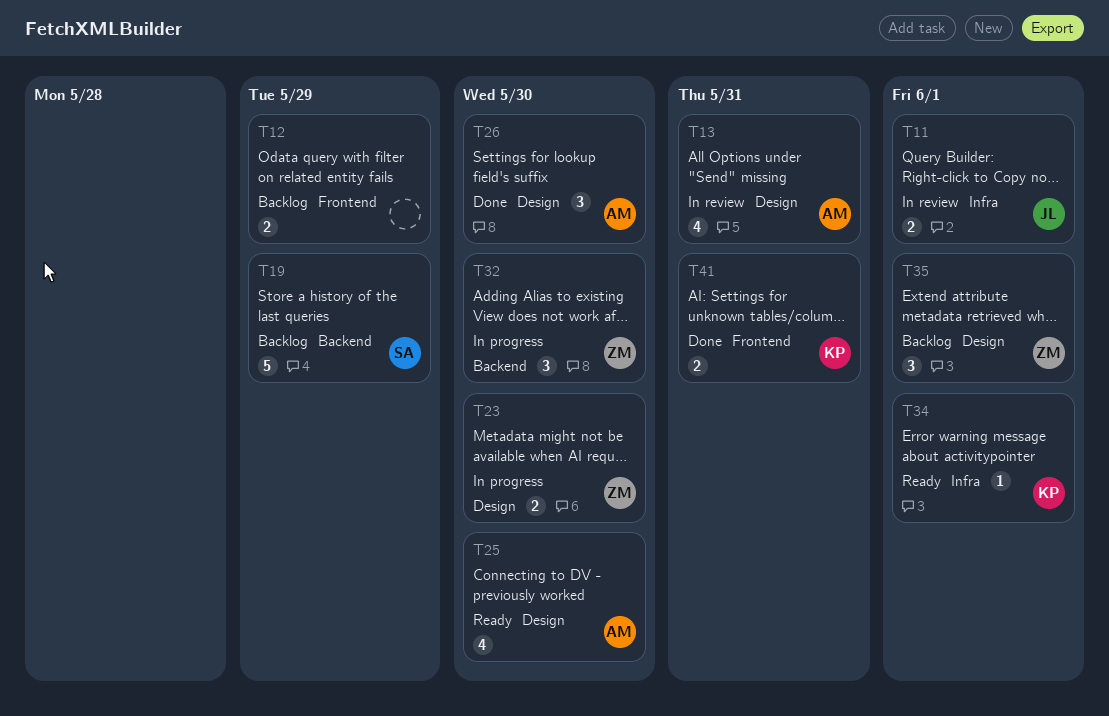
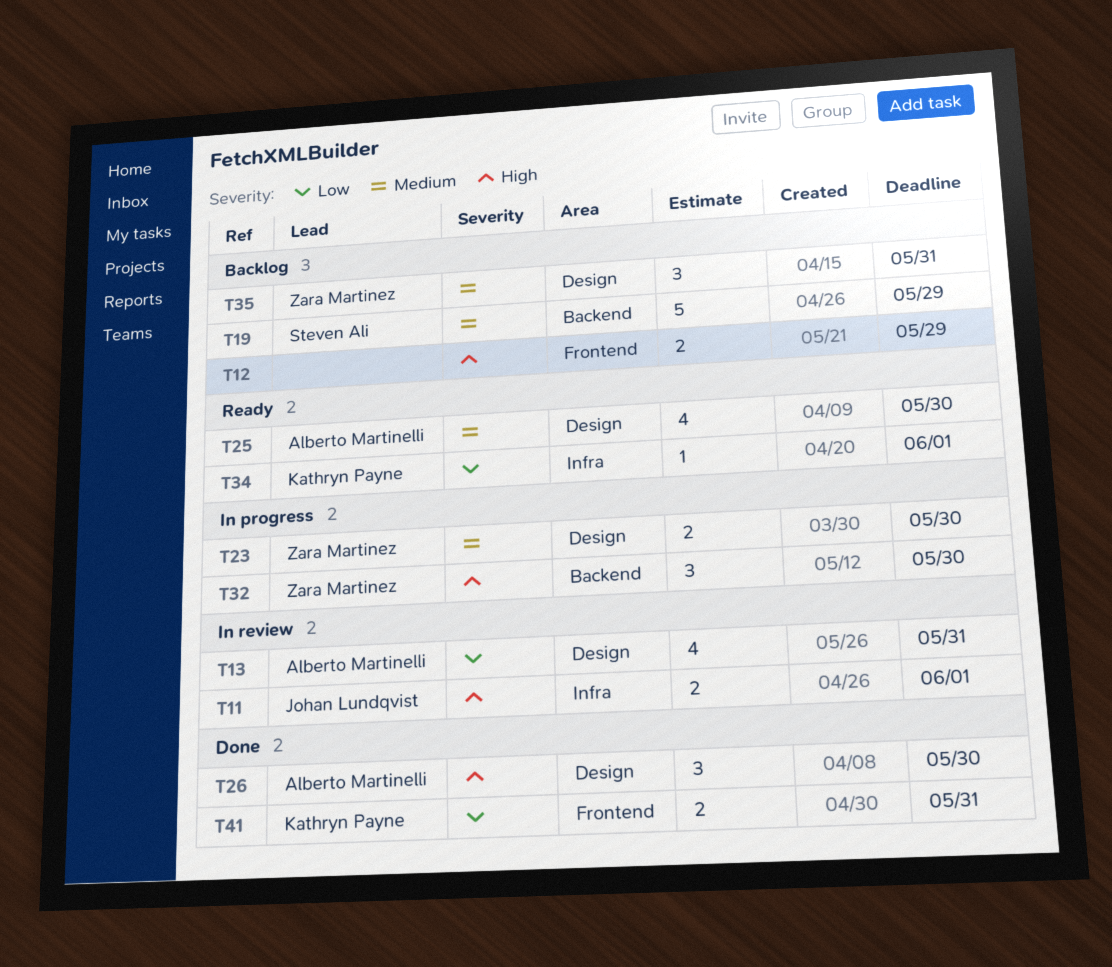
T35, due: Jun 1 -> May 31

